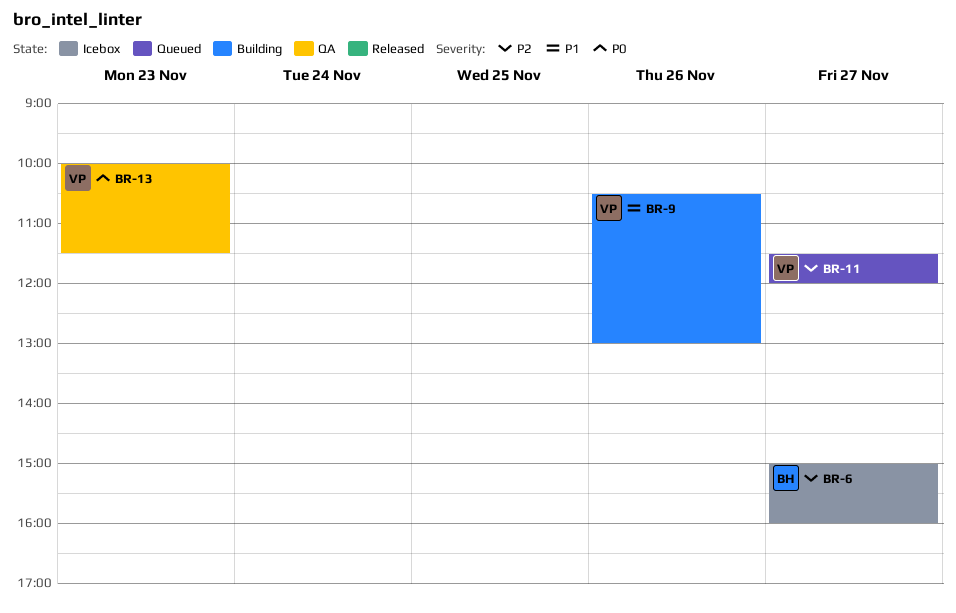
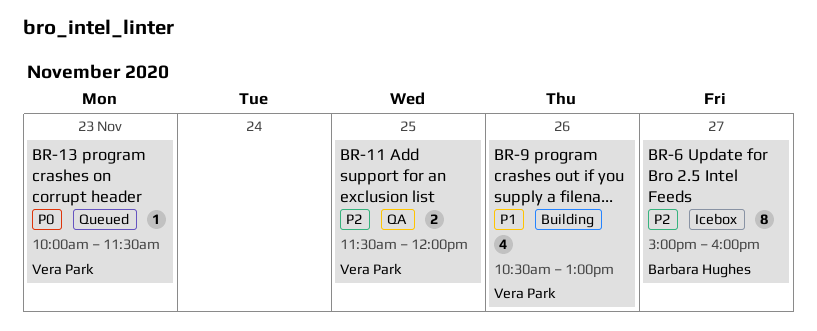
BR-11, status: Queued -> QA
BR-11, day: Nov 27 -> Nov 25
BR-13, status: QA -> Queued

